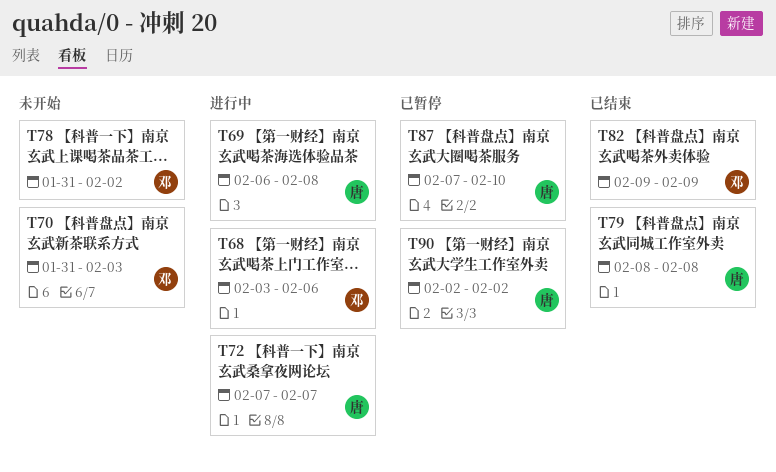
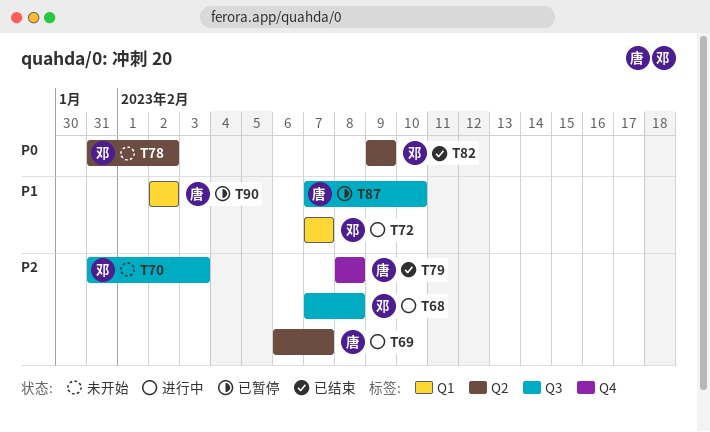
T68, start: Feb 3 -> Feb 7
T68, due: Feb 6 -> Feb 8
T69, due: Feb 8 -> Feb 7
T72, owner: 唐 -> 邓

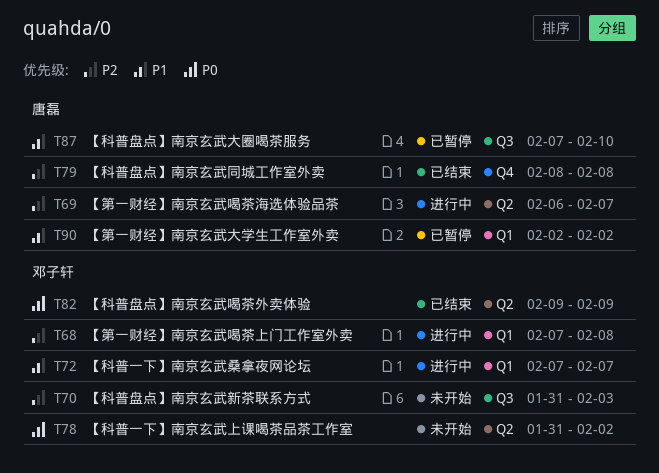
T68, label: Q3 -> Q1

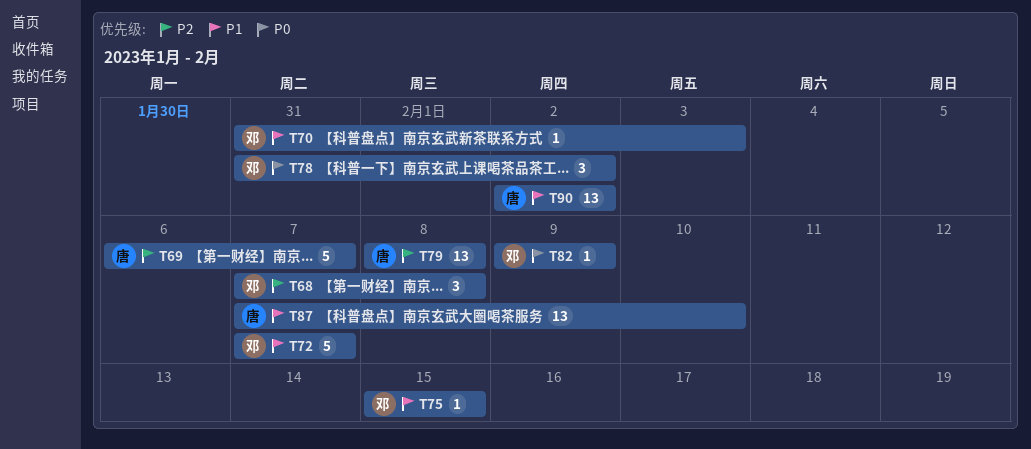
T70, priority: P2 -> P1
T75: none -> present

